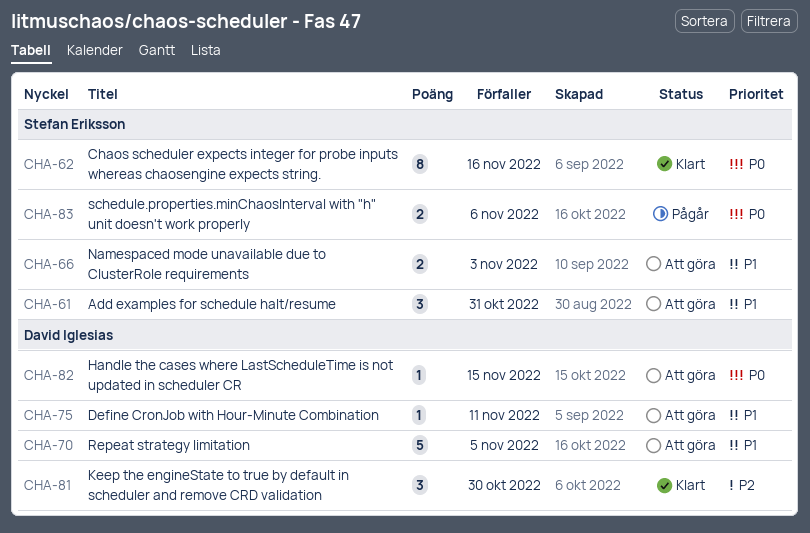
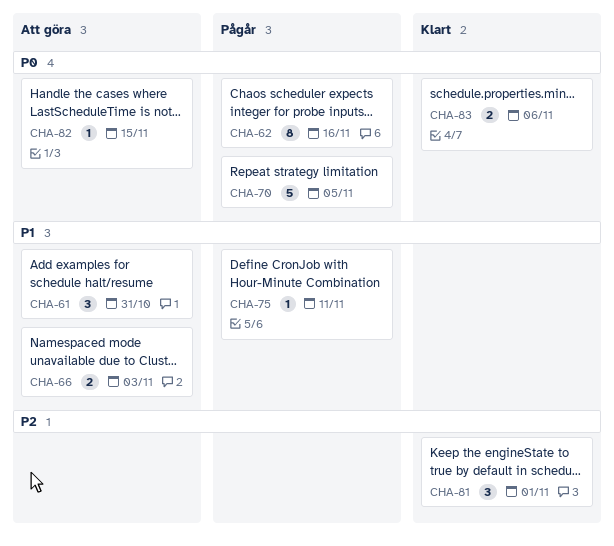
CHA-62, status: Klart -> Pågår
CHA-70, status: Att göra -> Pågår
CHA-70, priority: P1 -> P0
CHA-75, status: Att göra -> Pågår
CHA-81, due: Oct 30 -> Nov 1
CHA-83, status: Pågår -> Klart

